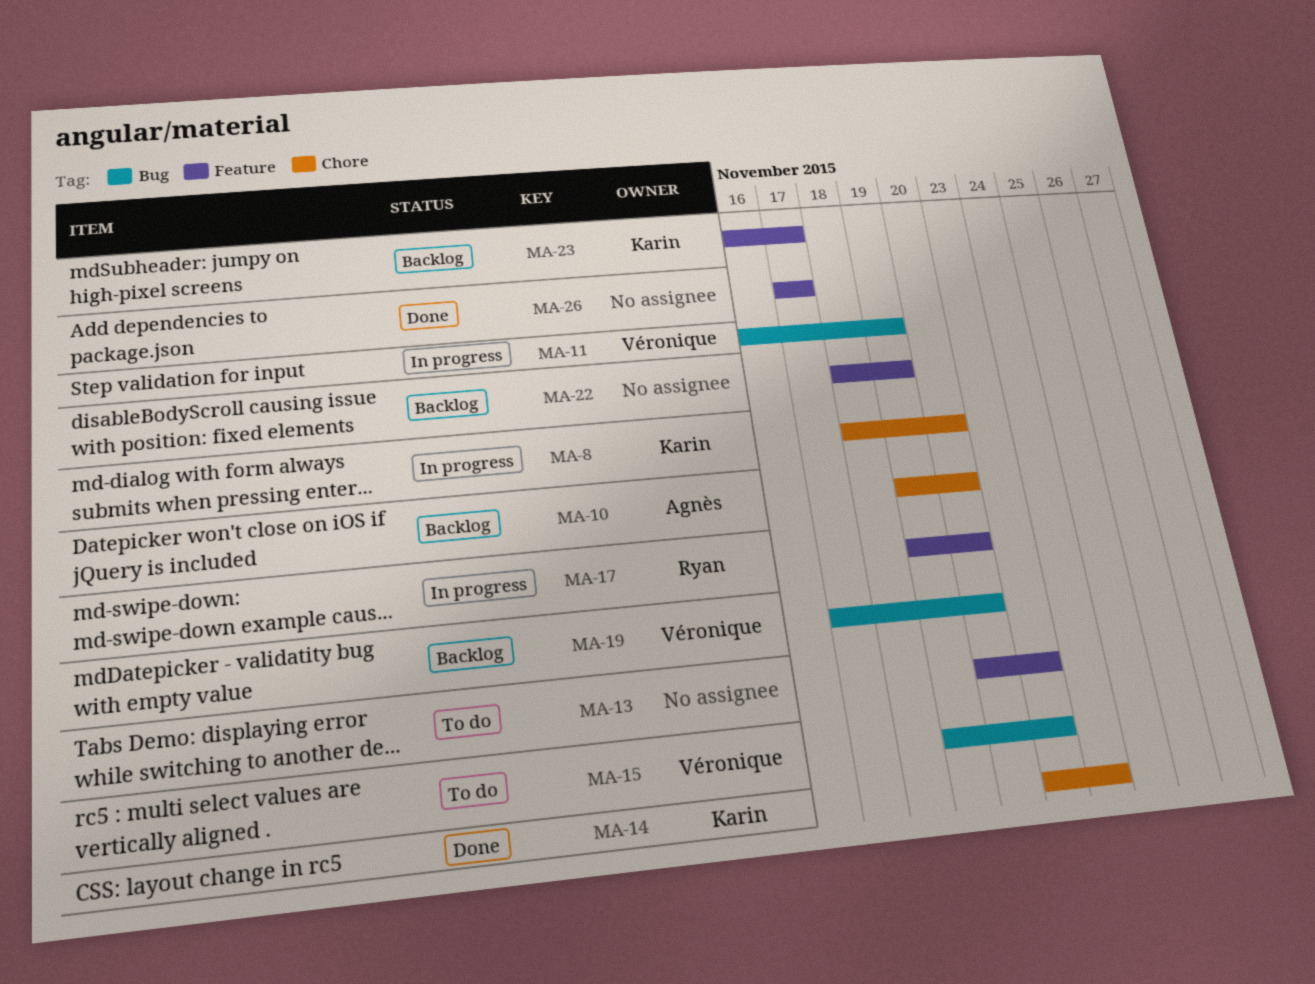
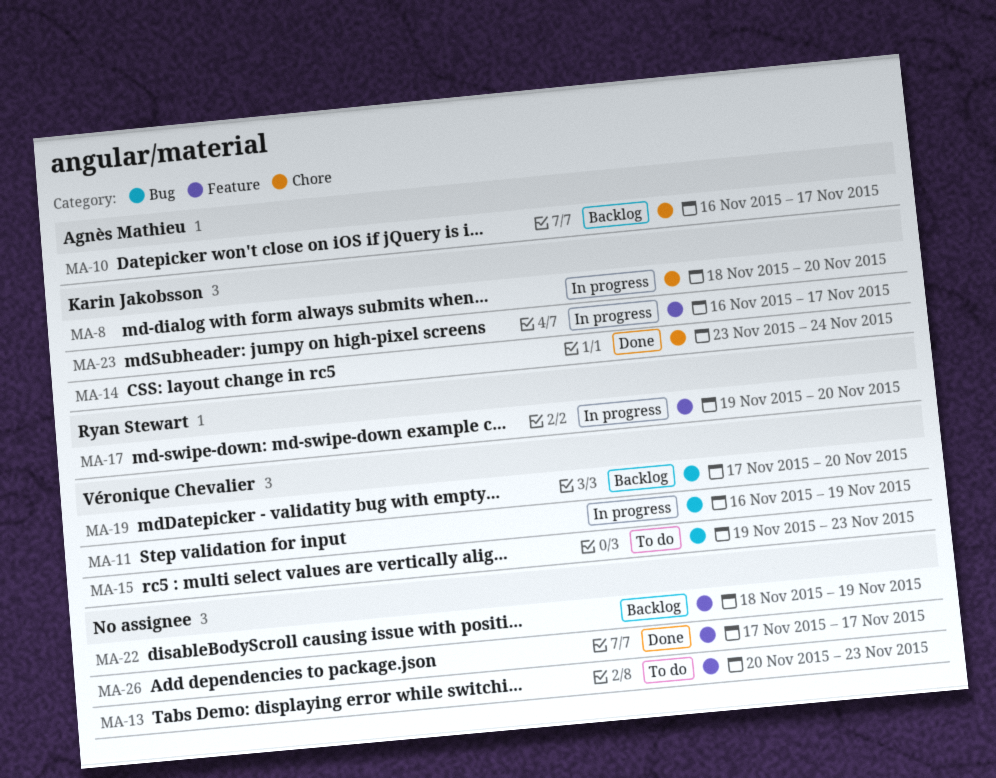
MA-10, start: Nov 19 -> Nov 16
MA-10, due: Nov 20 -> Nov 17
MA-23, status: Backlog -> In progress

